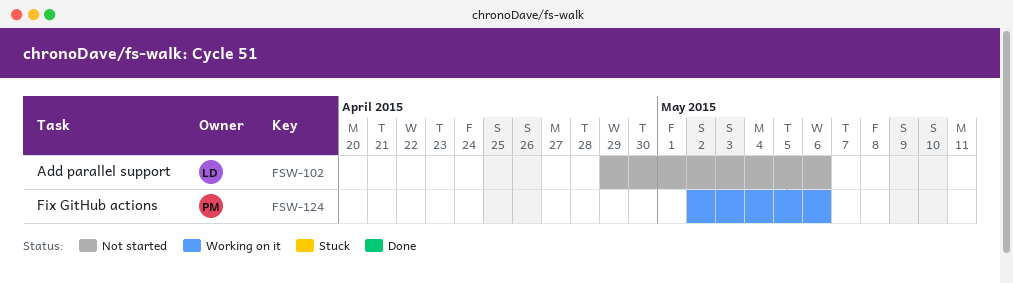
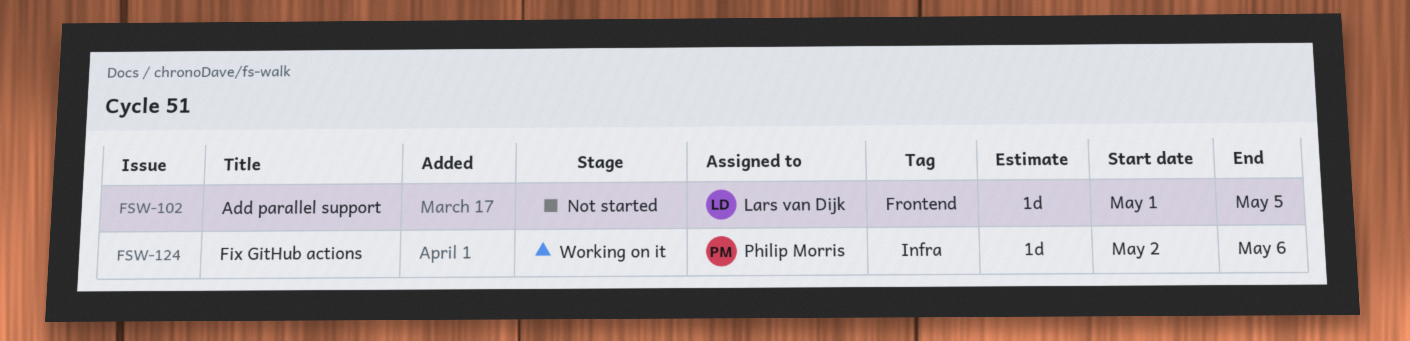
FSW-102, start: Apr 29 -> May 1
FSW-102, due: May 6 -> May 5

